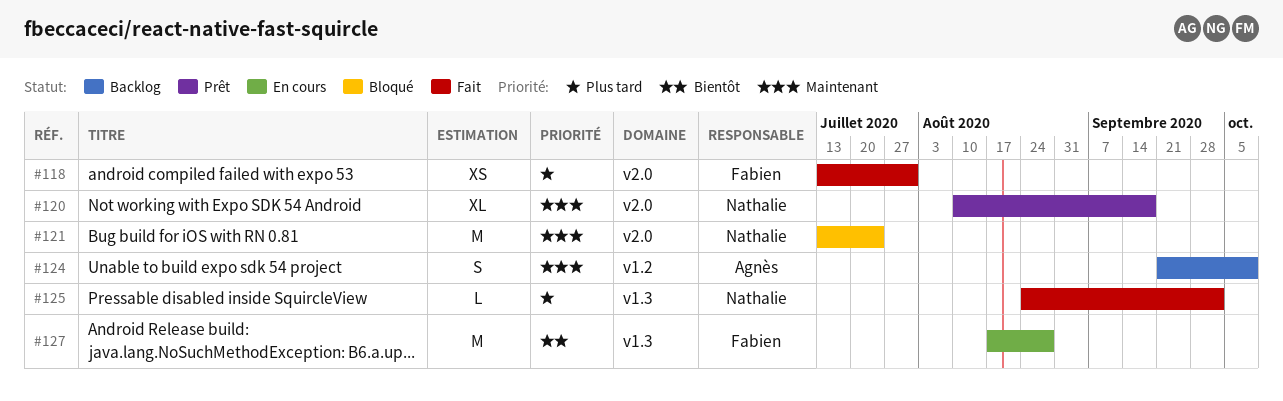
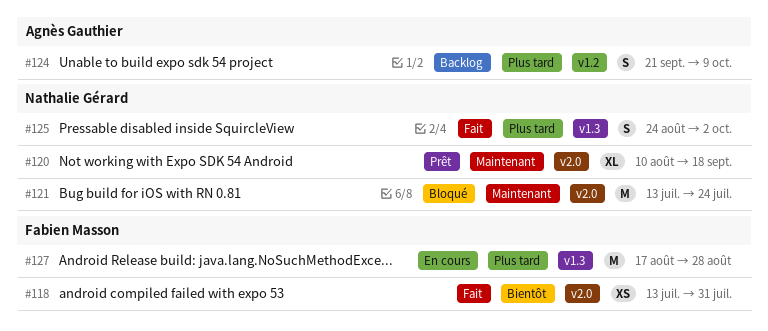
#118, priority: Plus tard -> Bientôt
#124, priority: Maintenant -> Plus tard
#125, estimate: L -> S
#127, priority: Bientôt -> Plus tard

